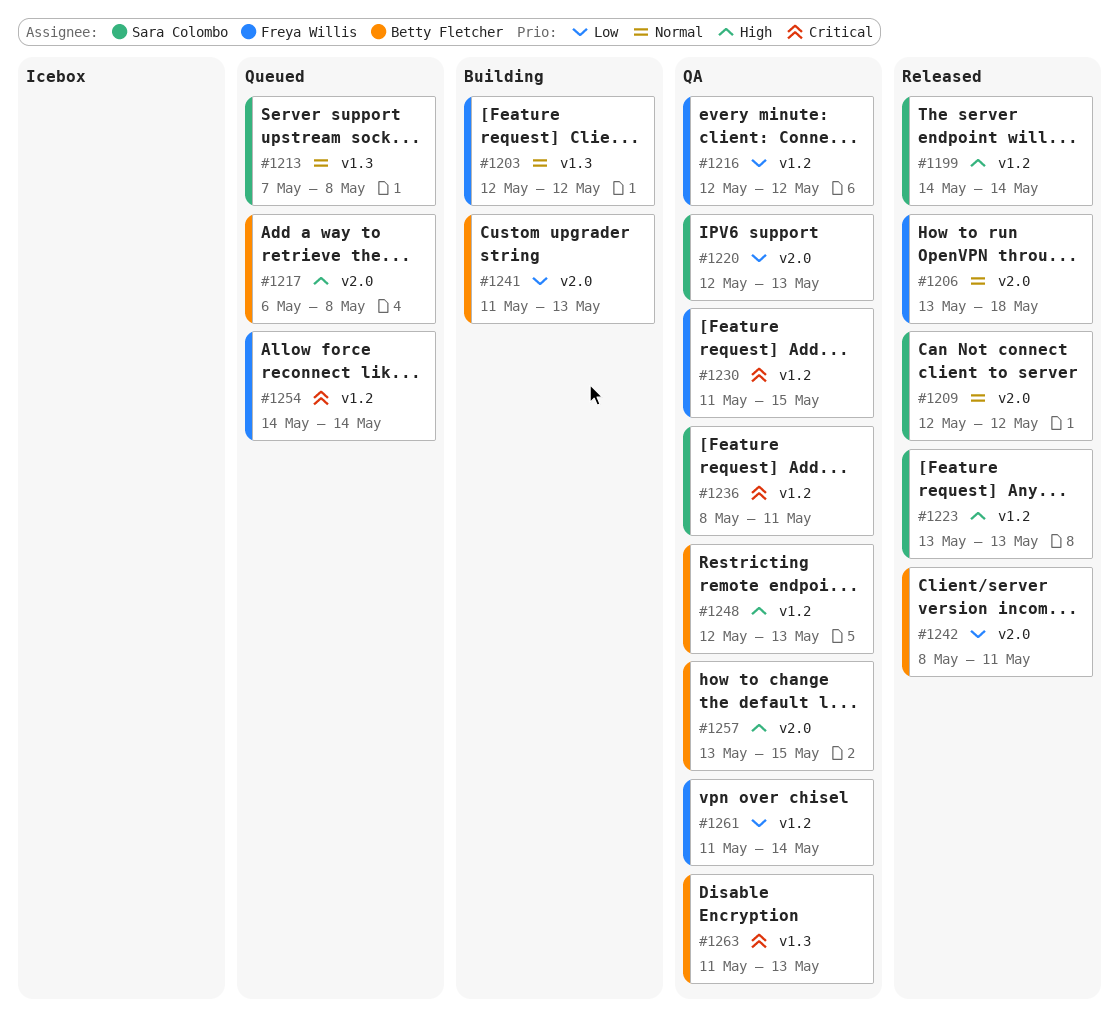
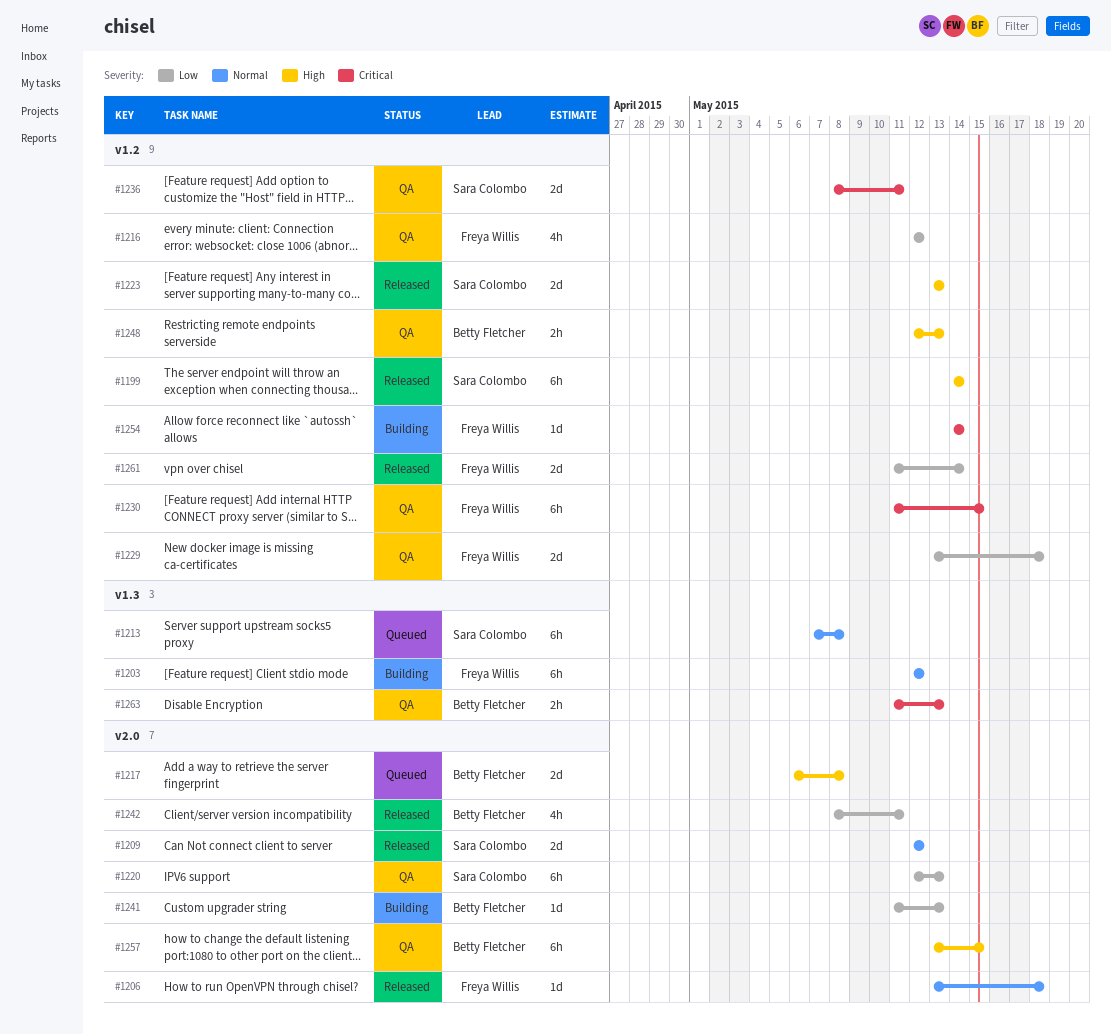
#1229: none -> present
#1254, status: Queued -> Building
#1261, status: QA -> Released

